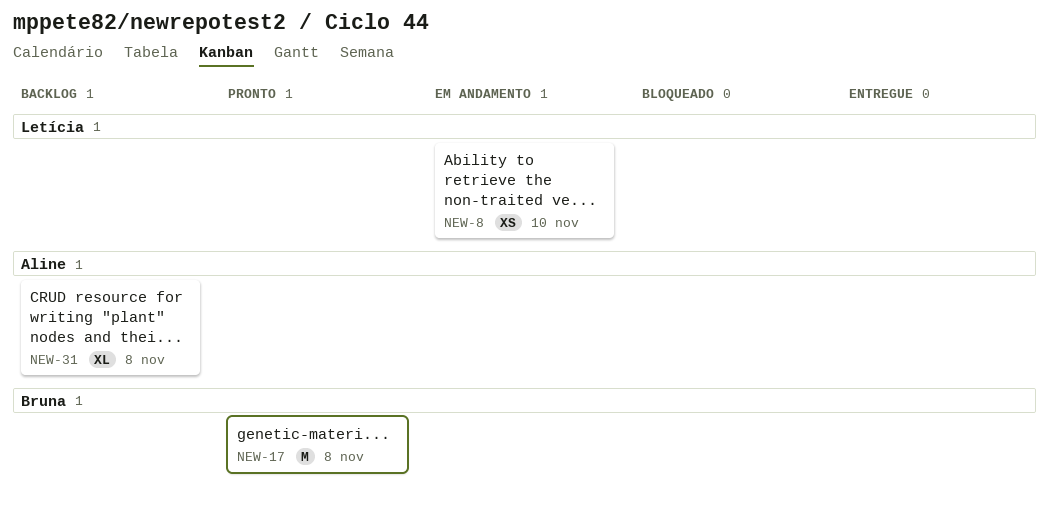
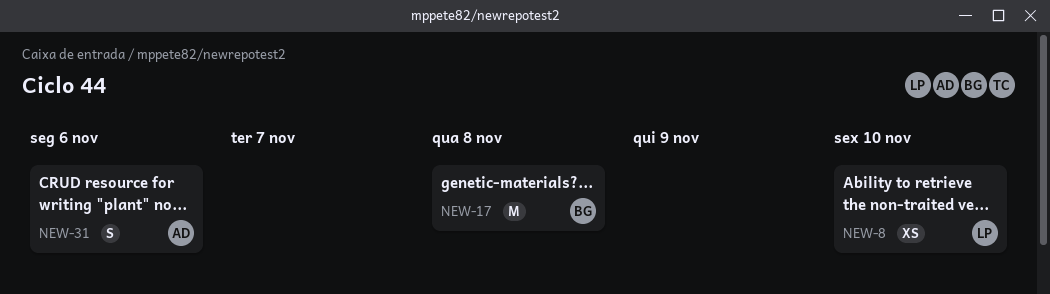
NEW-31, estimate: XL -> S
NEW-31, due: Nov 8 -> Nov 6

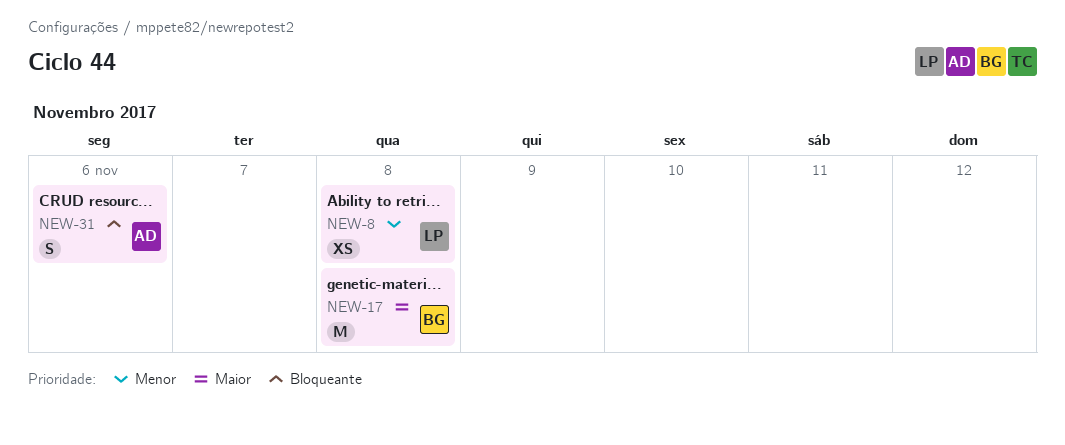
NEW-8, due: Nov 10 -> Nov 8

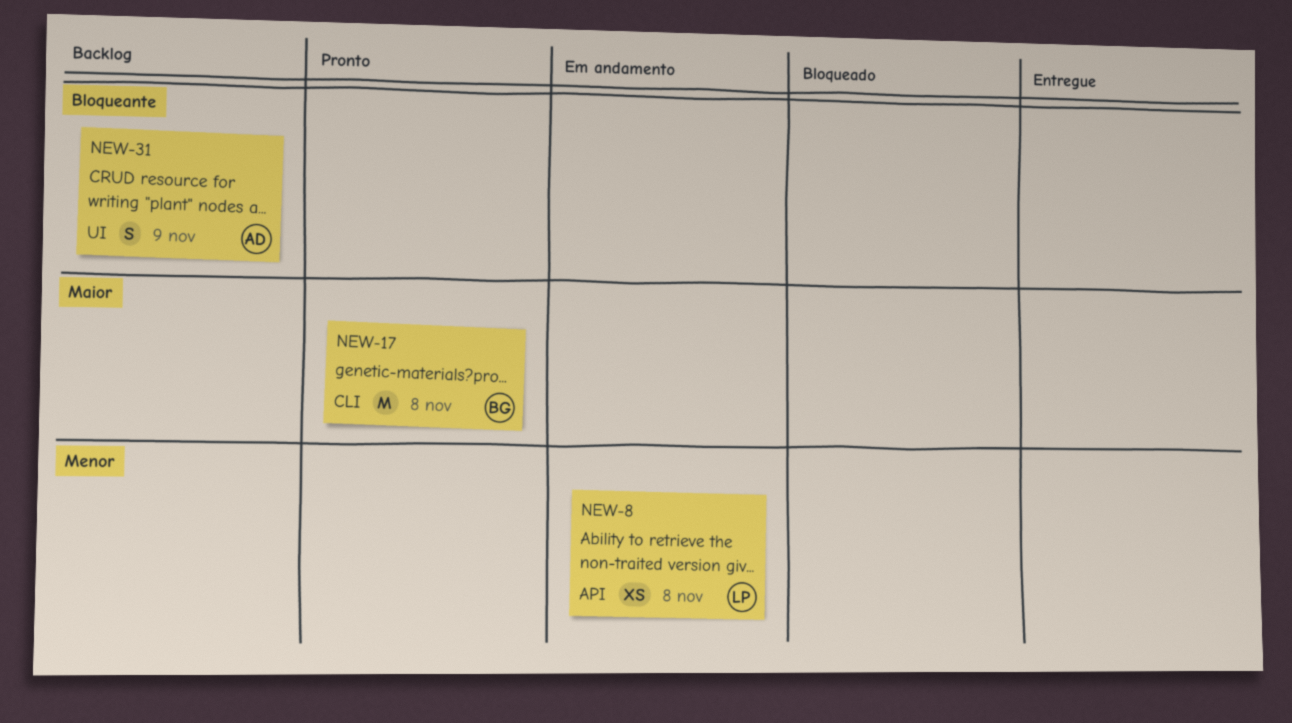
NEW-31, due: Nov 6 -> Nov 9

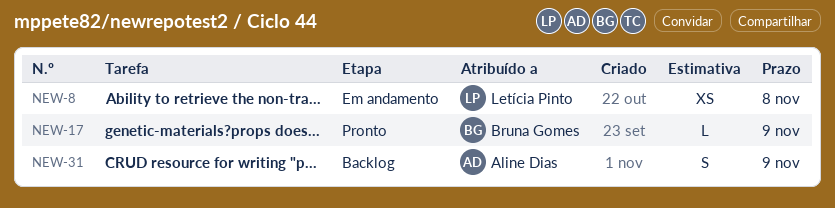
NEW-17, estimate: M -> L
NEW-17, due: Nov 8 -> Nov 9

